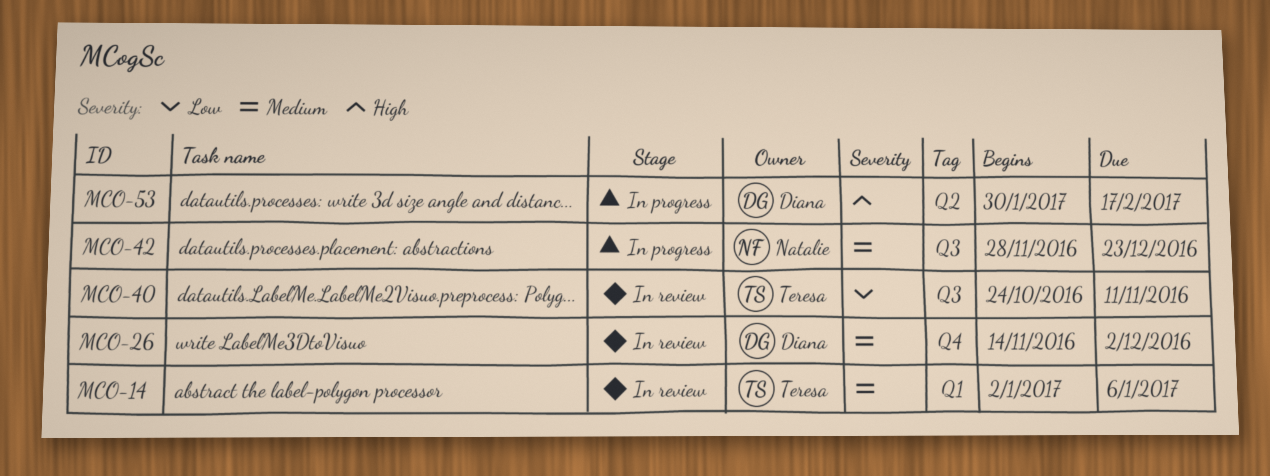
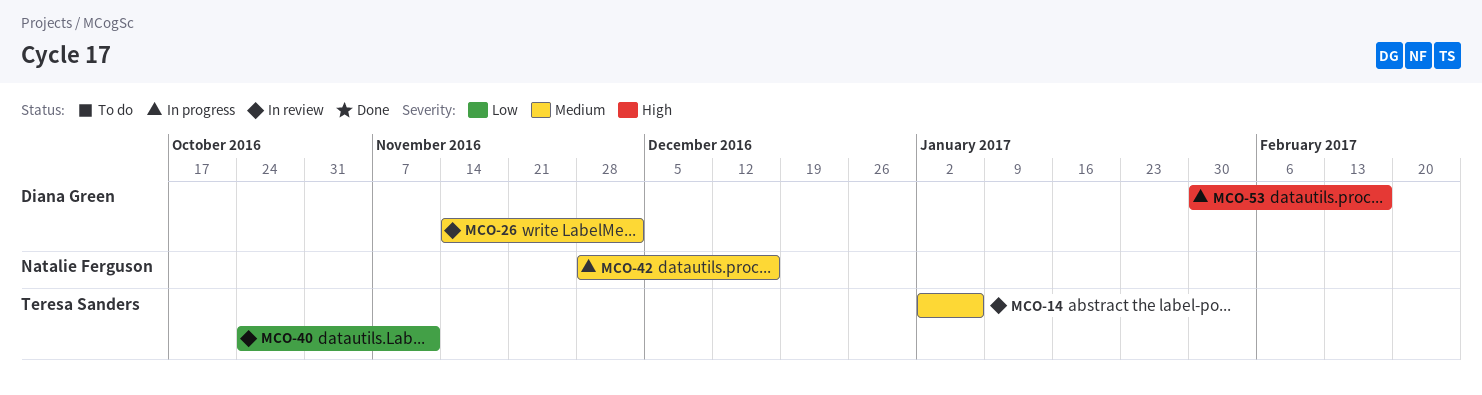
MCO-42, due: Dec 23 -> Dec 16

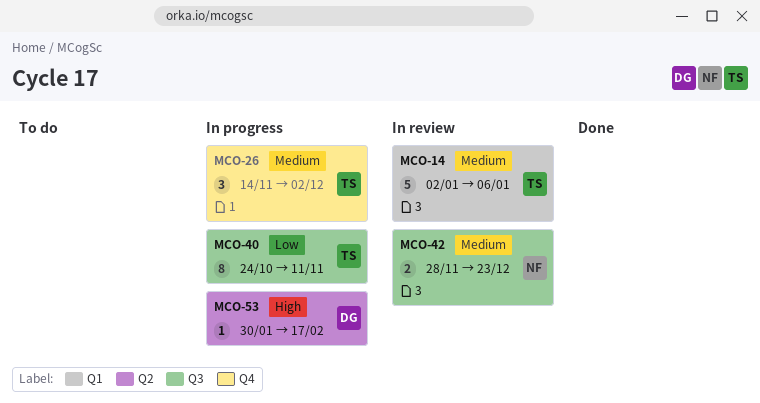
MCO-26, status: In review -> In progress
MCO-26, owner: Diana Green -> Teresa Sanders
MCO-40, status: In review -> In progress
MCO-42, status: In progress -> In review
MCO-42, due: Dec 16 -> Dec 23

